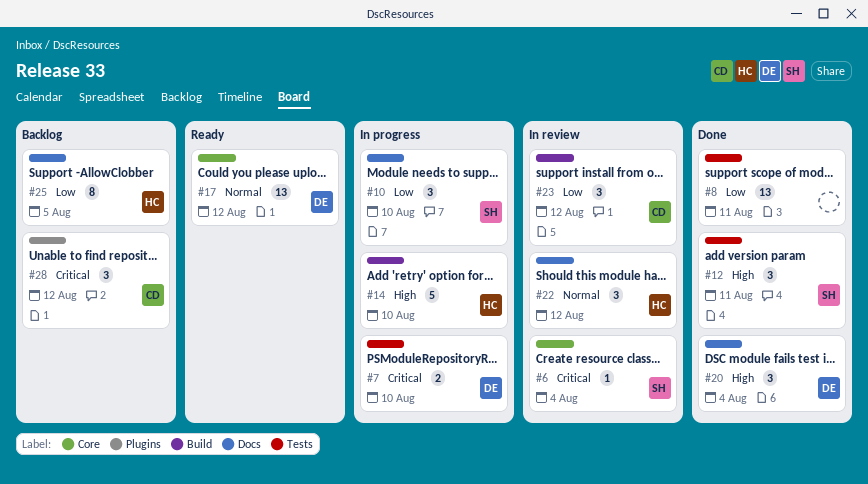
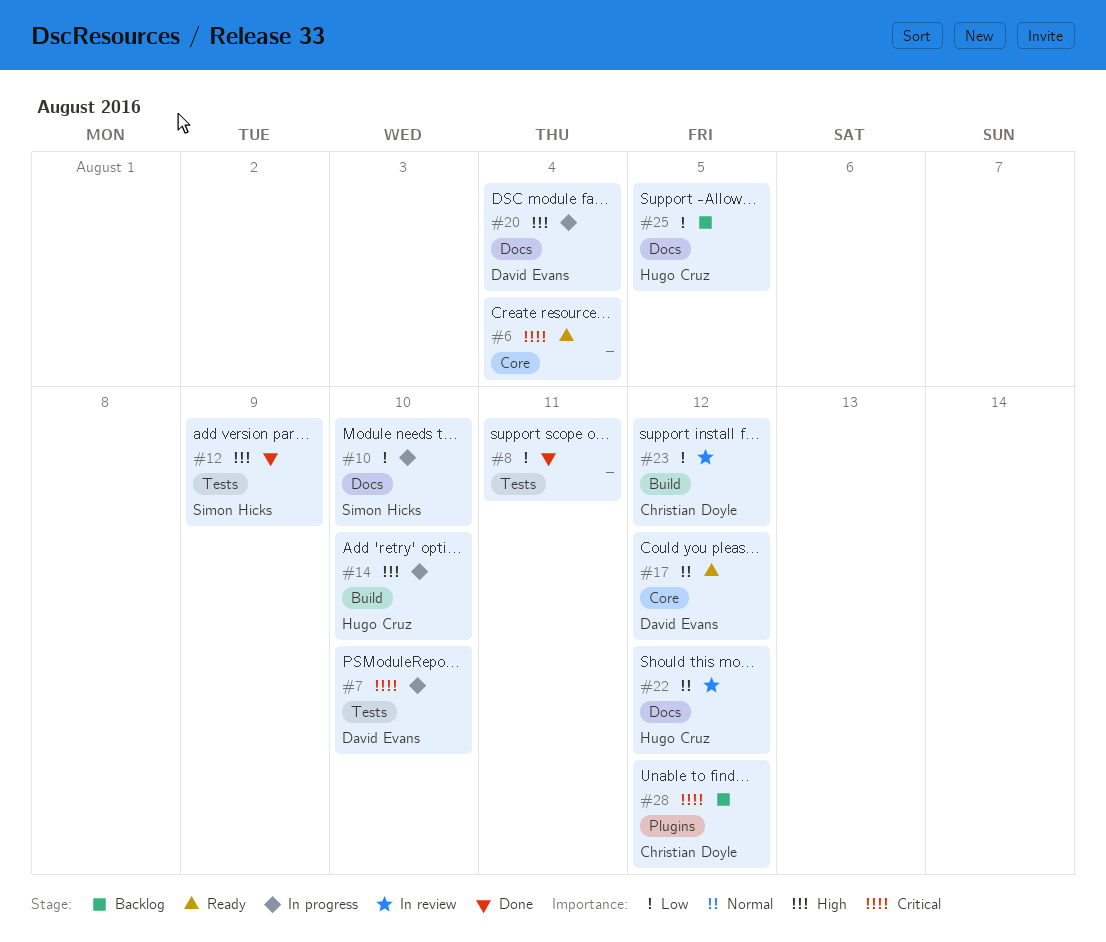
#6, status: In review -> Ready
#6, owner: Simon Hicks -> none
#12, due: Aug 11 -> Aug 9
#20, status: Done -> In progress

